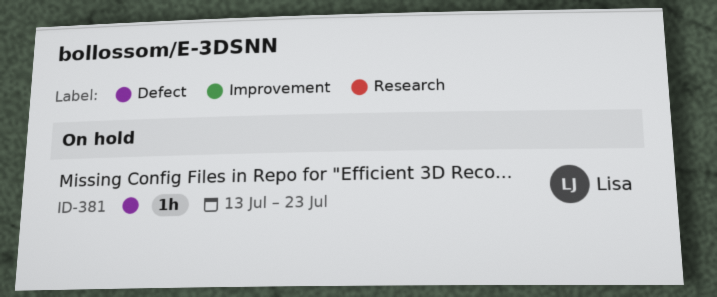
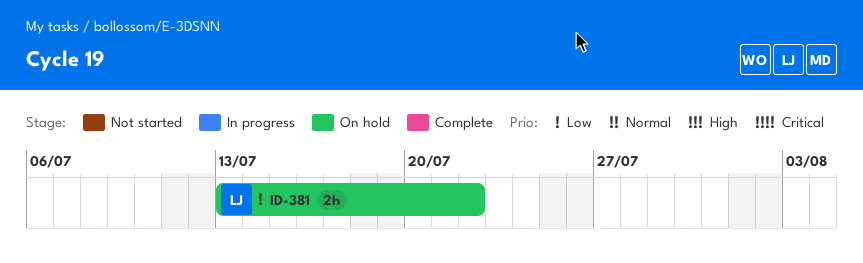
ID-381, estimate: 1h -> 2h
ID-381, due: Jul 23 -> Jul 22

